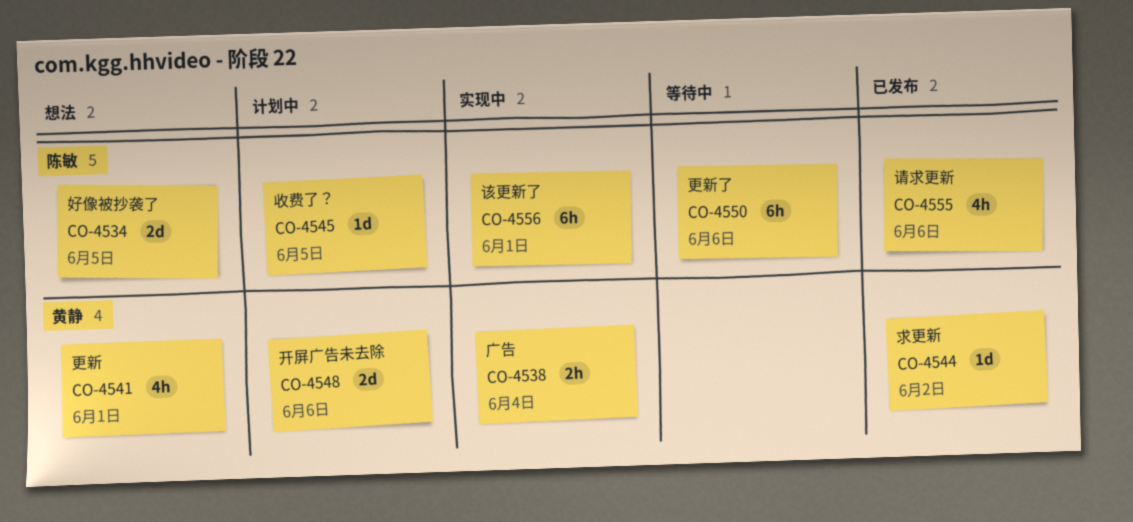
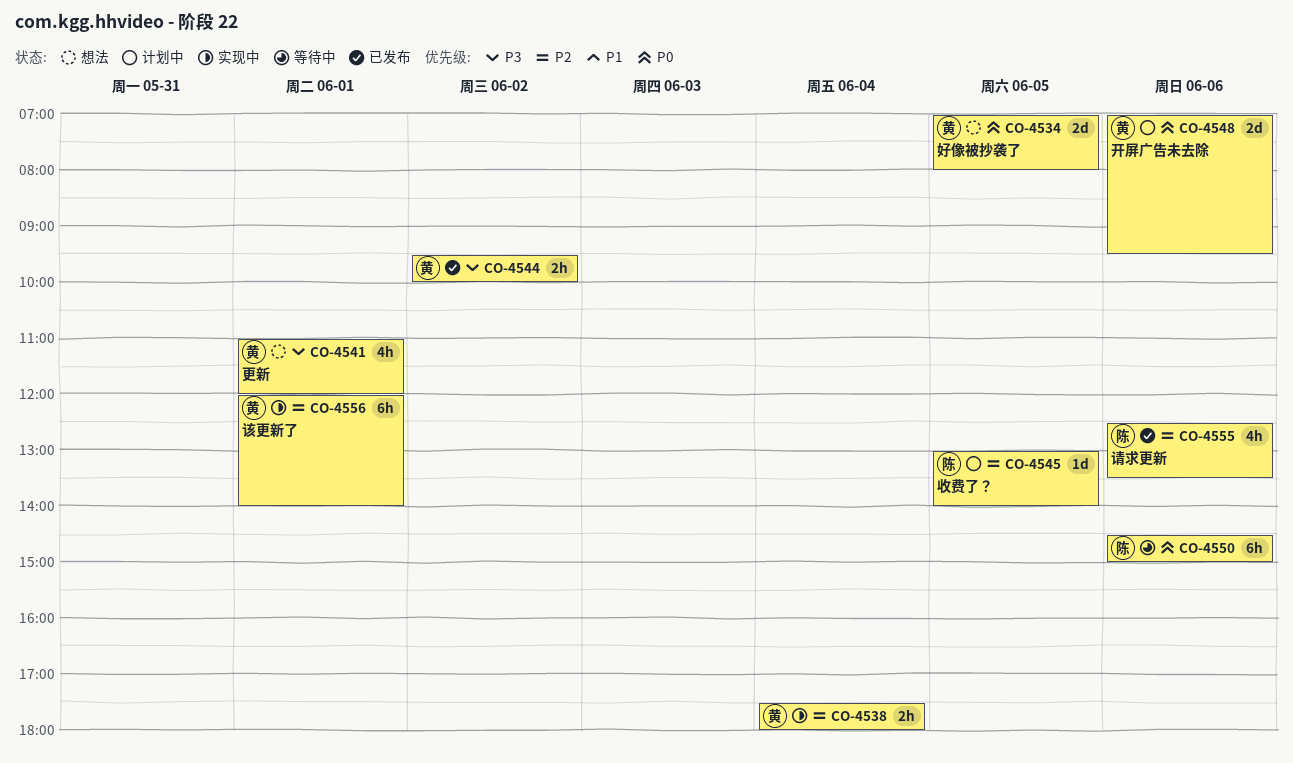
CO-4534, owner: 陈敏 -> 黄静
CO-4544, estimate: 1d -> 2h
CO-4556, owner: 陈敏 -> 黄静

